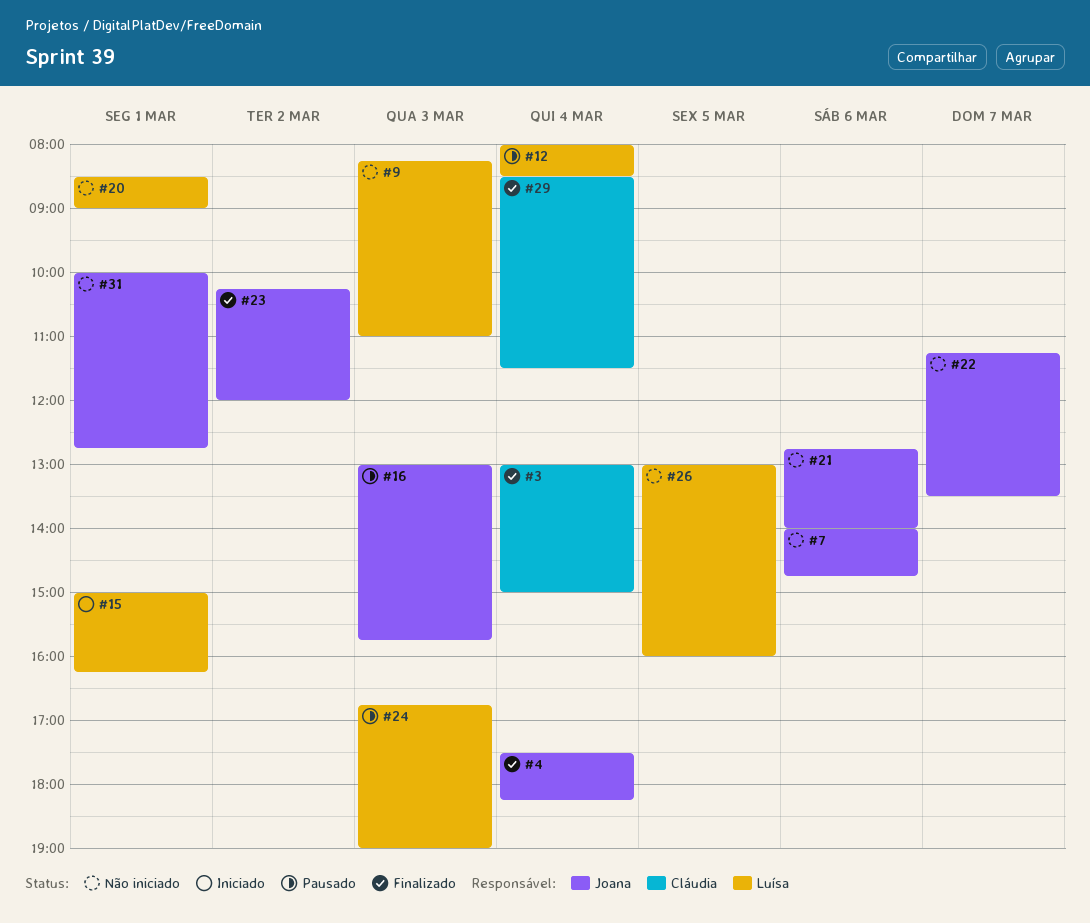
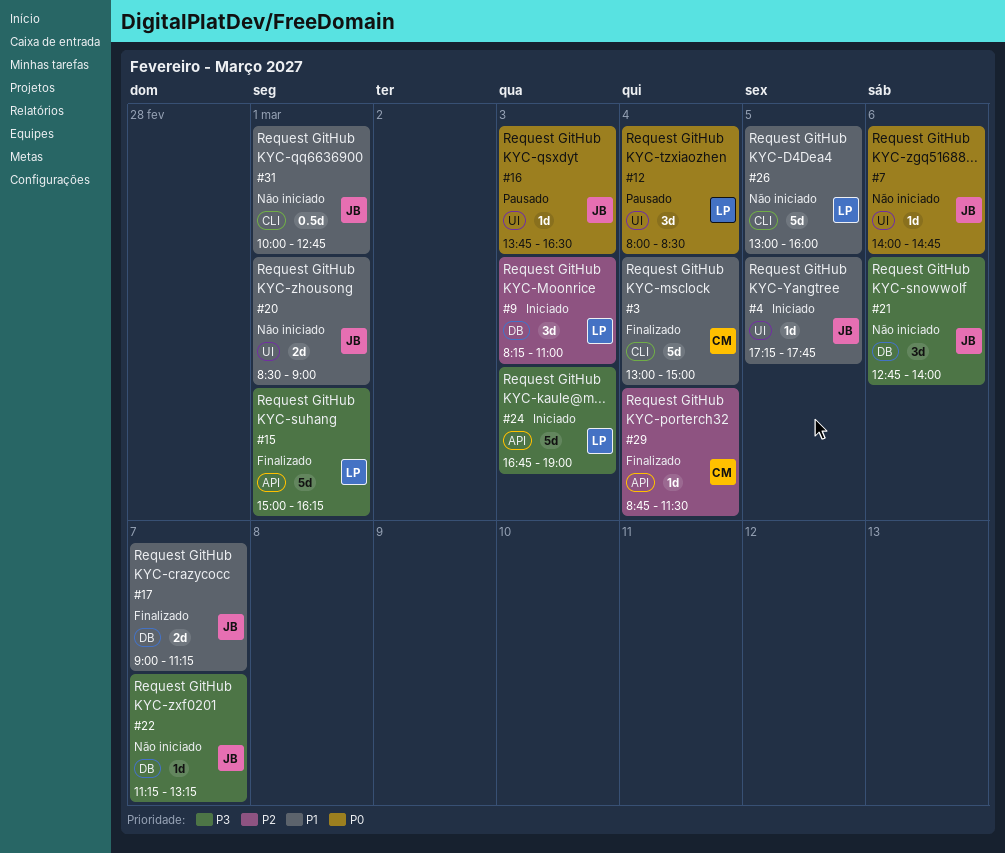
#4, status: Finalizado -> Iniciado
#4, day: Mar 4 -> Mar 5
#4, begins: 17:30 -> 17:15
#4, ends: 18:15 -> 17:45
#9, status: Não iniciado -> Iniciado
#15, status: Iniciado -> Finalizado
#16, begins: 13:00 -> 13:45
#16, ends: 15:45 -> 16:30
#17: none -> present
#20, owner: Luísa -> Joana
#22, ends: 13:30 -> 13:15
#23: present -> none
#24, status: Pausado -> Iniciado
#29, begins: 08:30 -> 08:45

